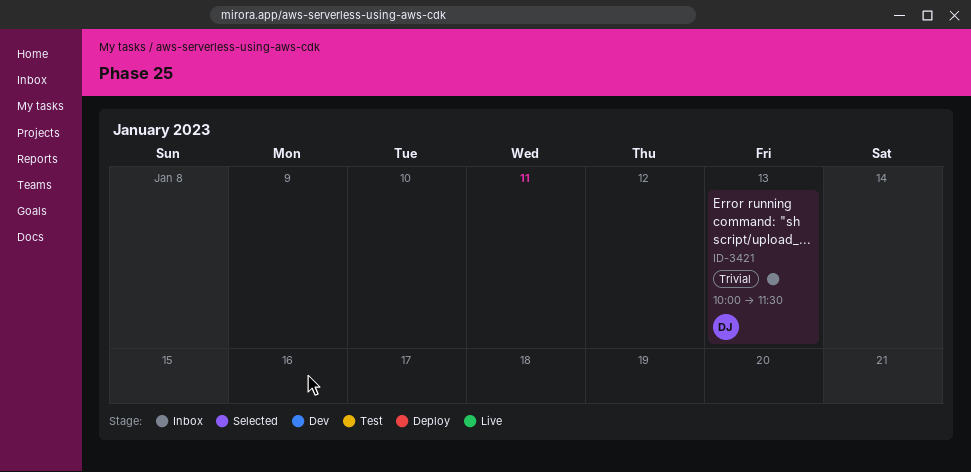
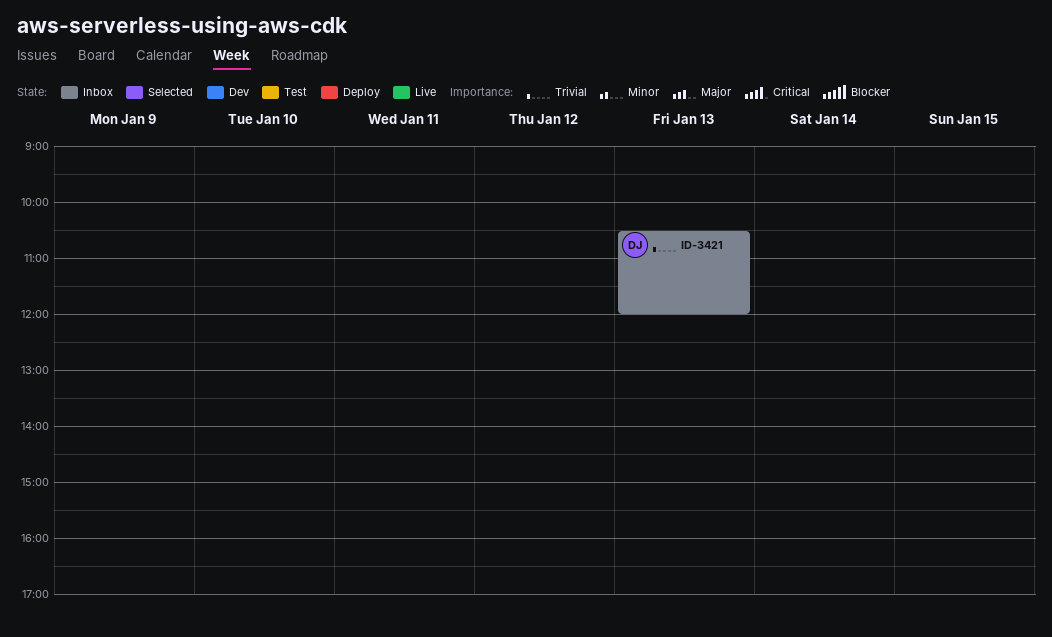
ID-3421, begins: 10:00 -> 10:30
ID-3421, ends: 11:30 -> 12:00

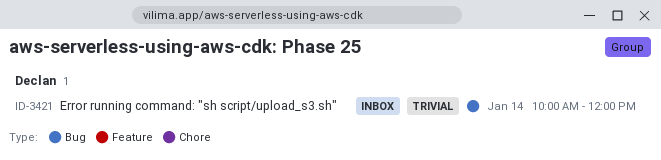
ID-3421, day: Jan 13 -> Jan 14
ID-3421, begins: 10:30 -> 10:00

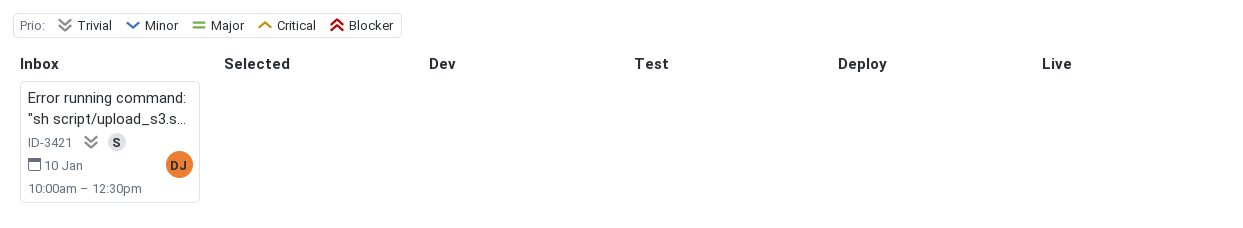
ID-3421, day: Jan 14 -> Jan 10
ID-3421, ends: 12:00 -> 12:30

